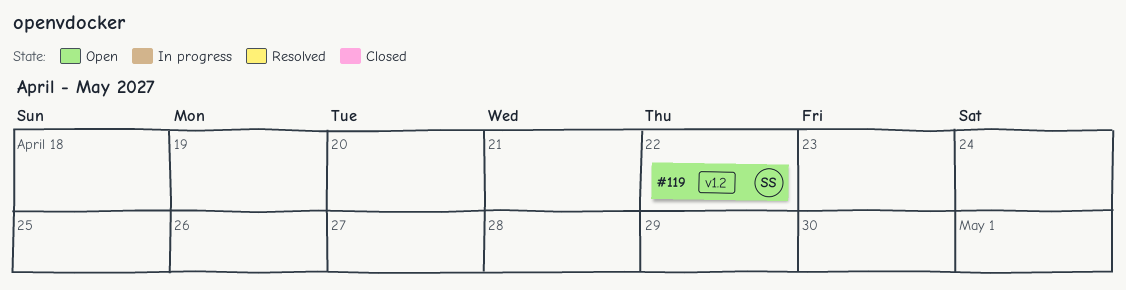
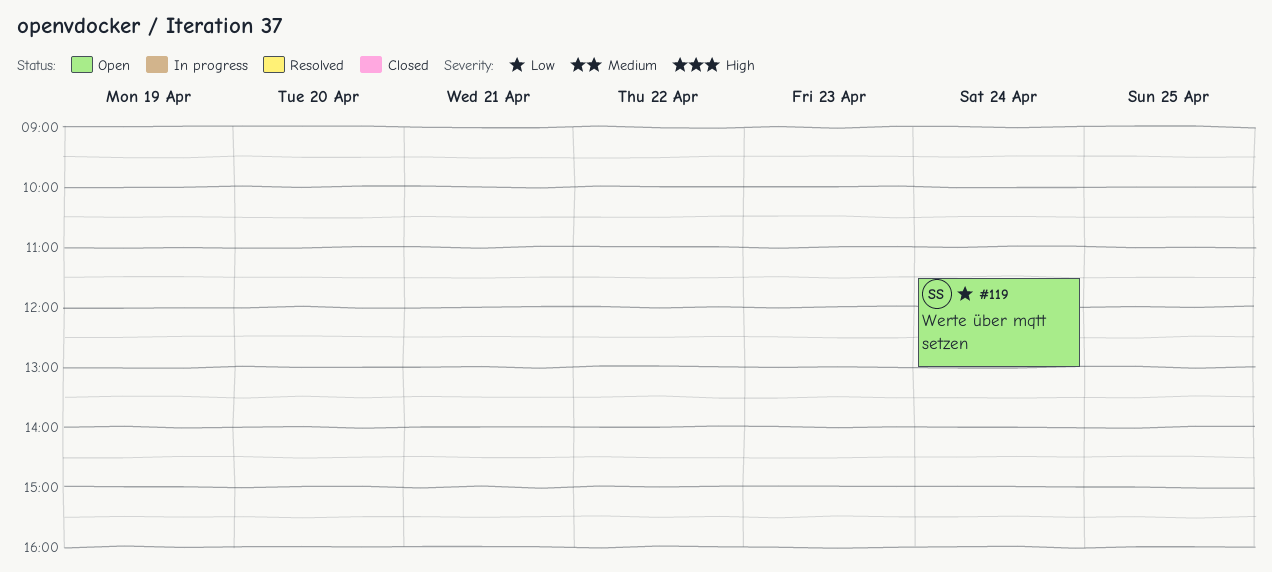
#119, day: Apr 22 -> Apr 24

